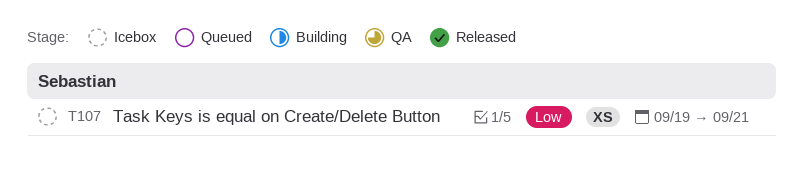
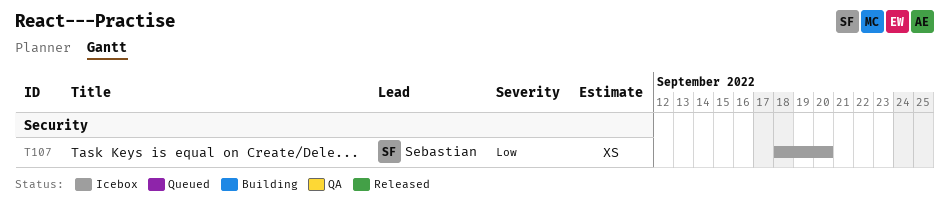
T107, start: Sep 19 -> Sep 18
T107, due: Sep 21 -> Sep 20

